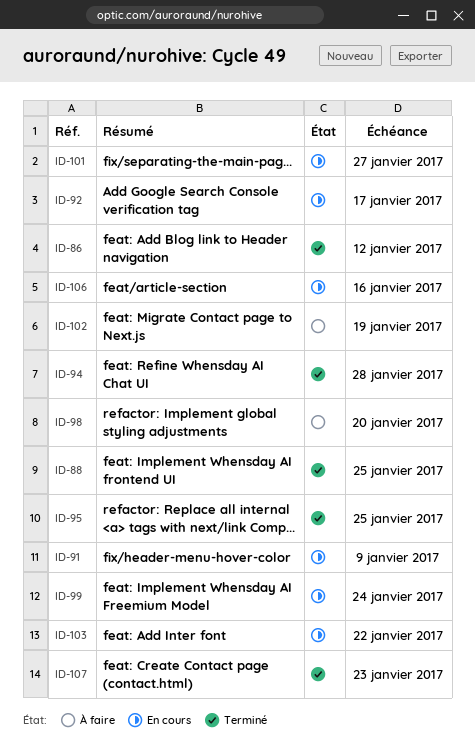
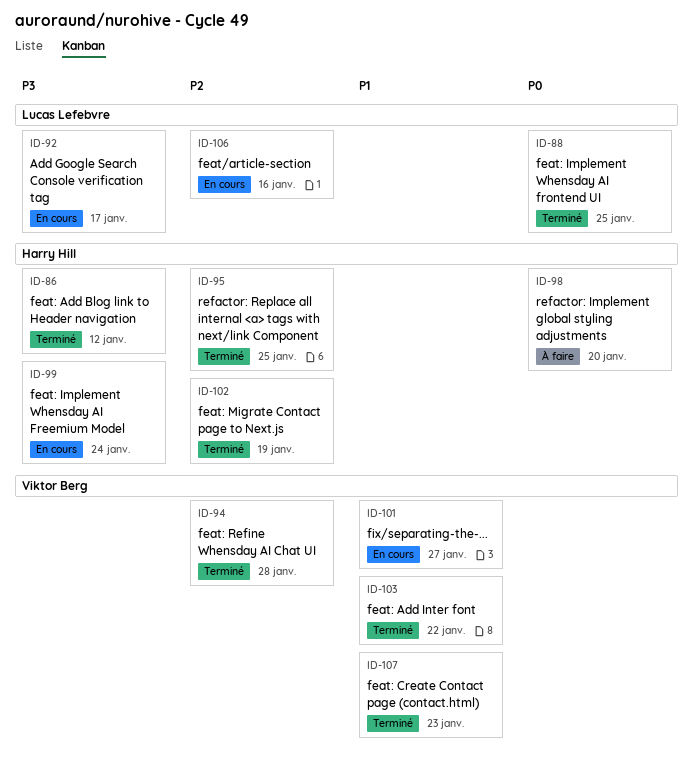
ID-91: present -> none
ID-102, status: À faire -> Terminé
ID-103, status: En cours -> Terminé

